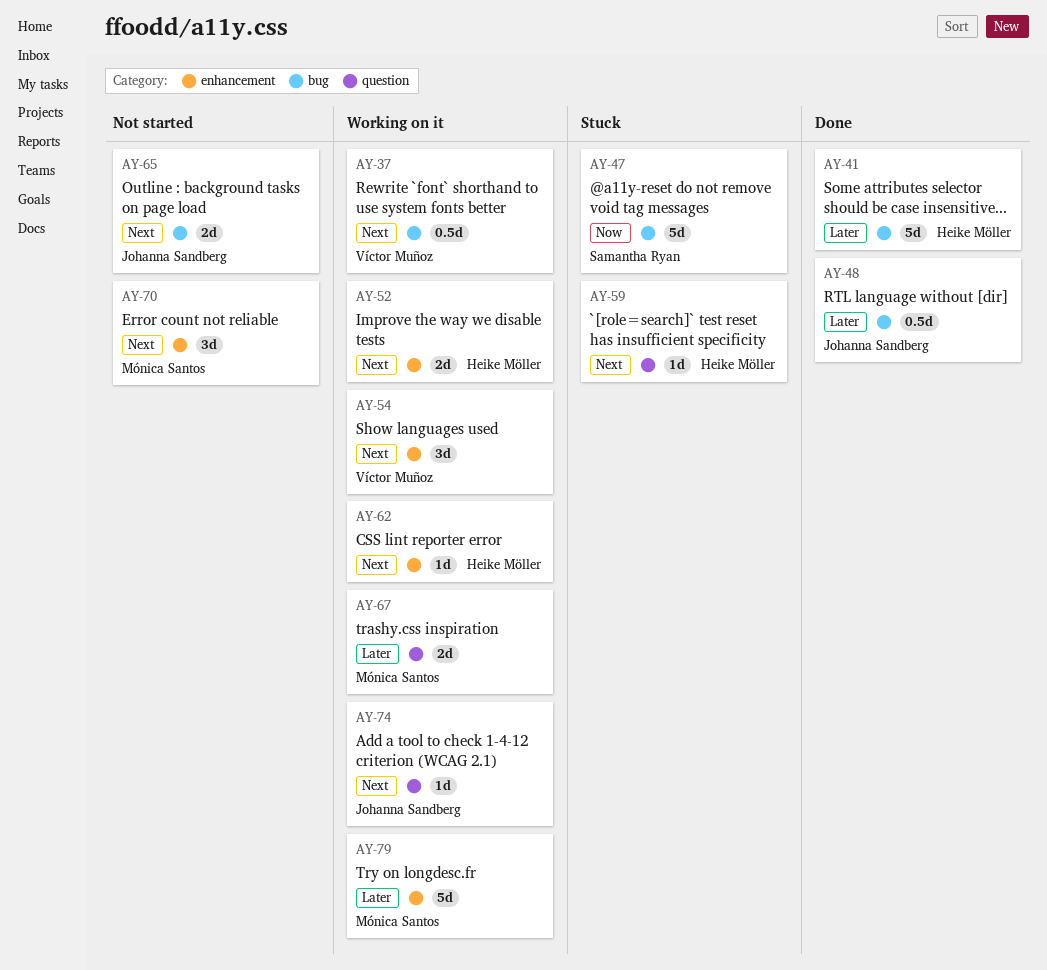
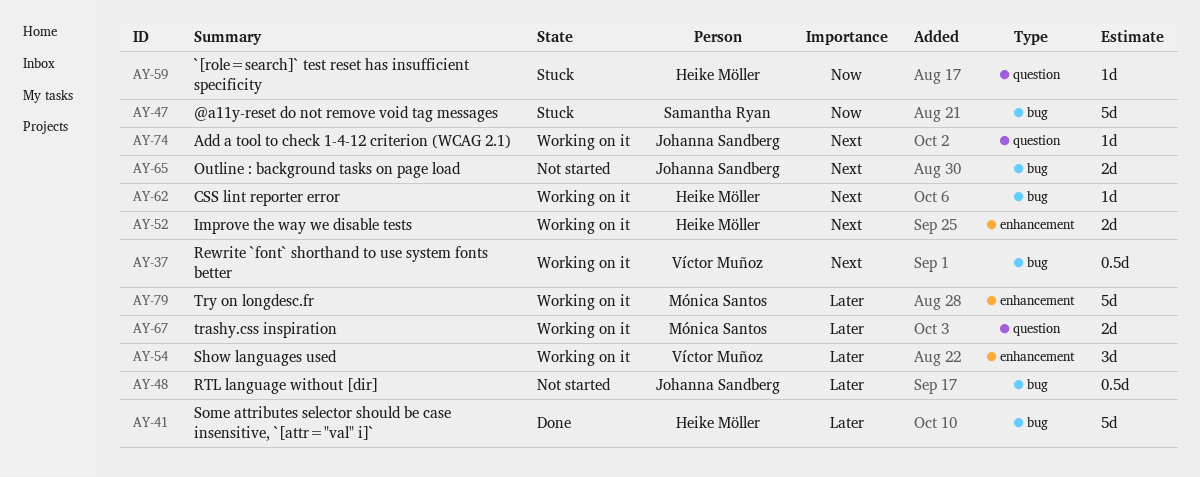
AY-48, status: Done -> Not started
AY-54, priority: Next -> Later
AY-59, priority: Next -> Now
AY-62, label: enhancement -> bug
AY-70: present -> none

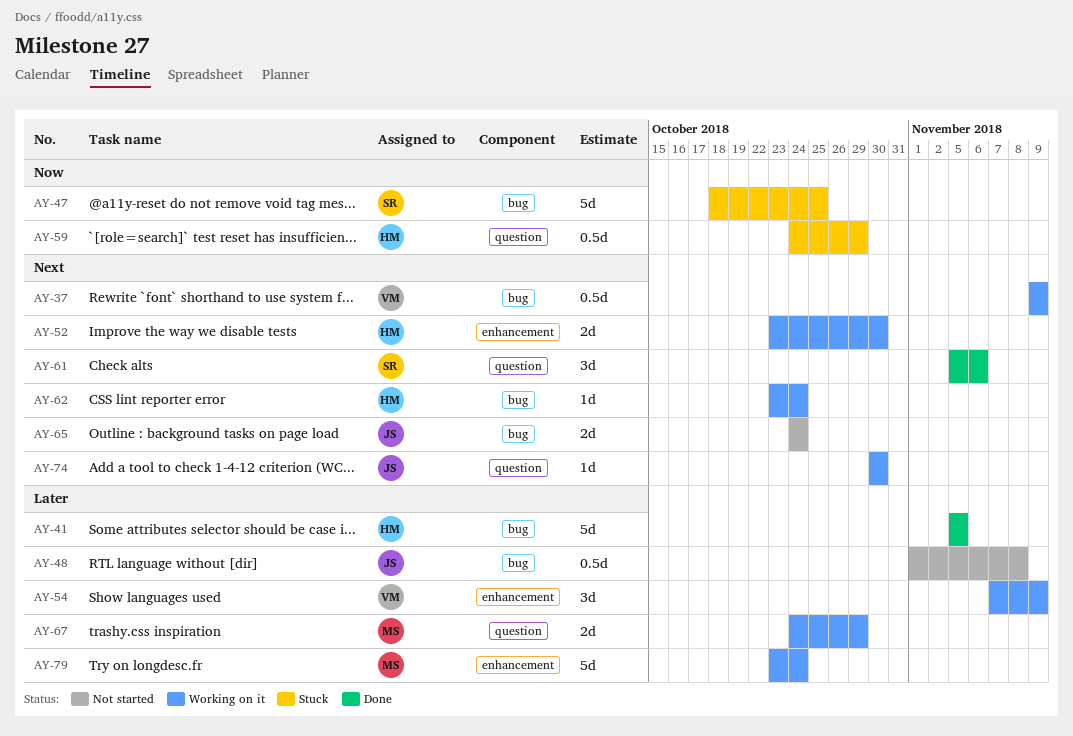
AY-59, estimate: 1d -> 0.5d
AY-61: none -> present

